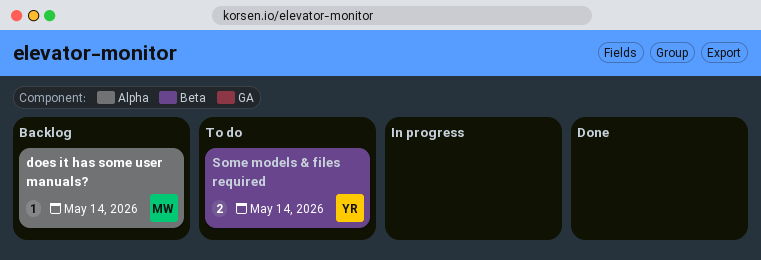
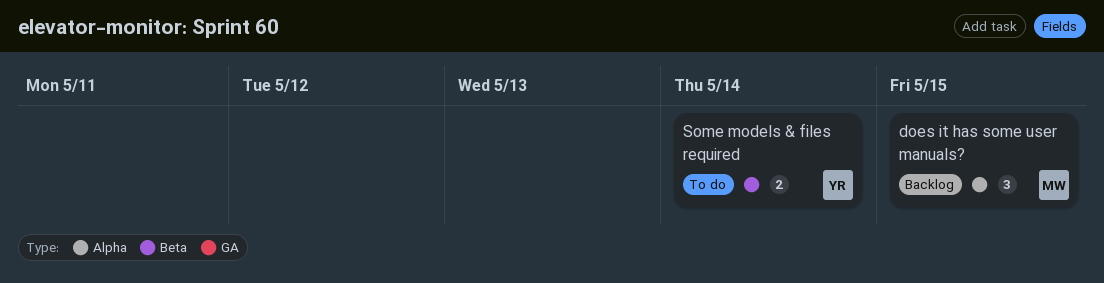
does it has some user manuals?, estimate: 1 -> 3
does it has some user manuals?, due: May 14 -> May 15

